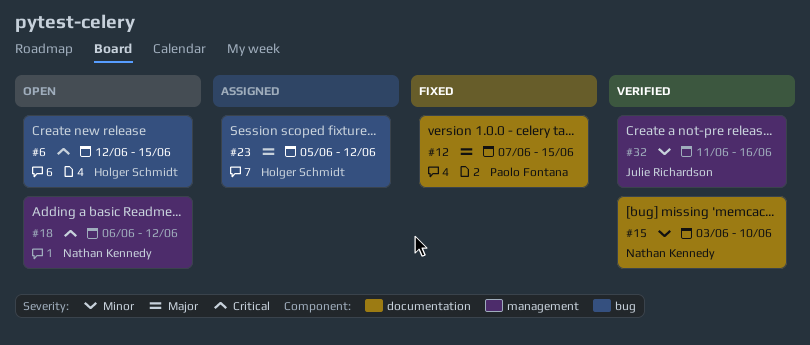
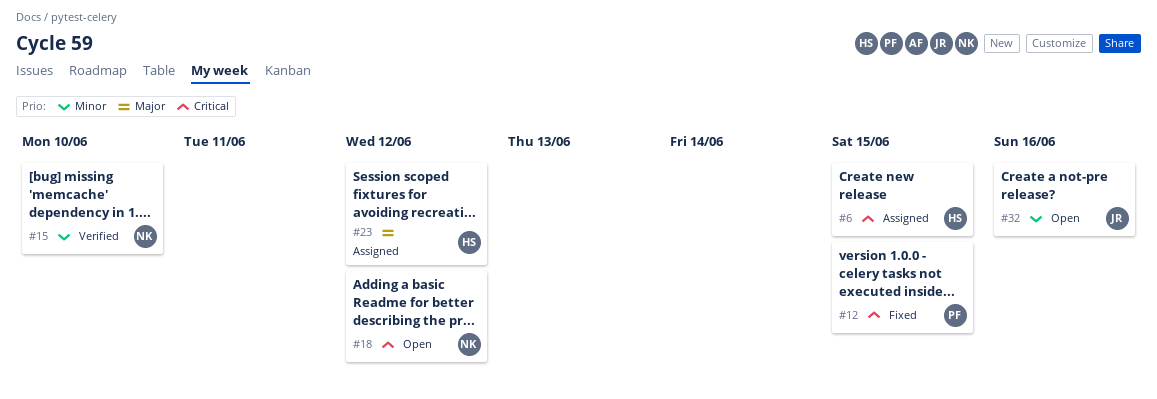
#6, status: Open -> Assigned
#12, priority: Major -> Critical
#32, status: Verified -> Open

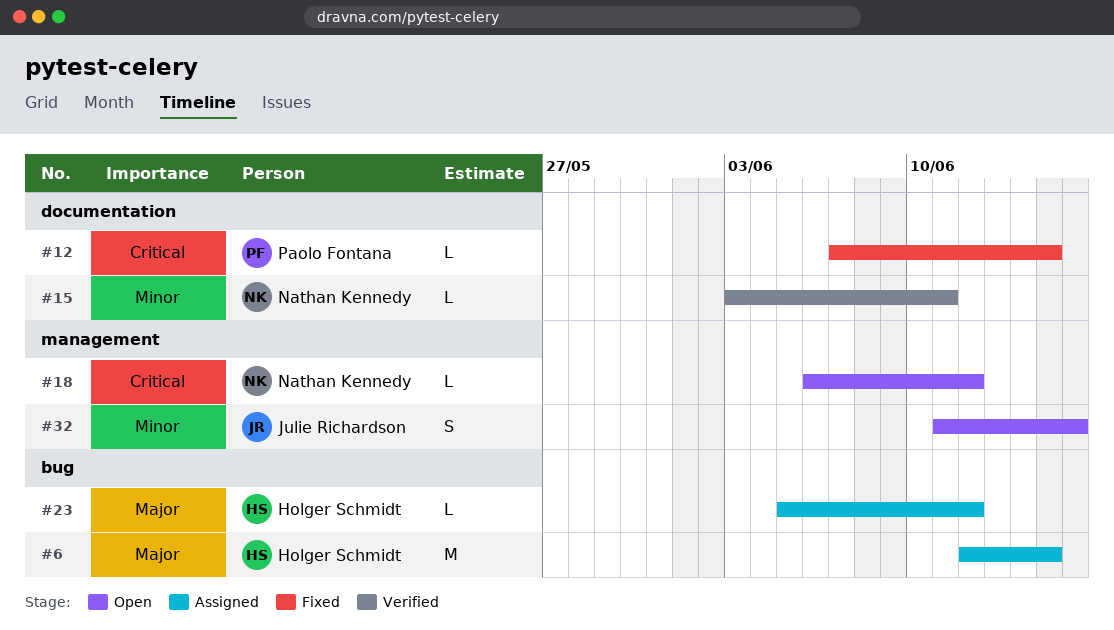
#6, priority: Critical -> Major
#15, due: Jun 10 -> Jun 11

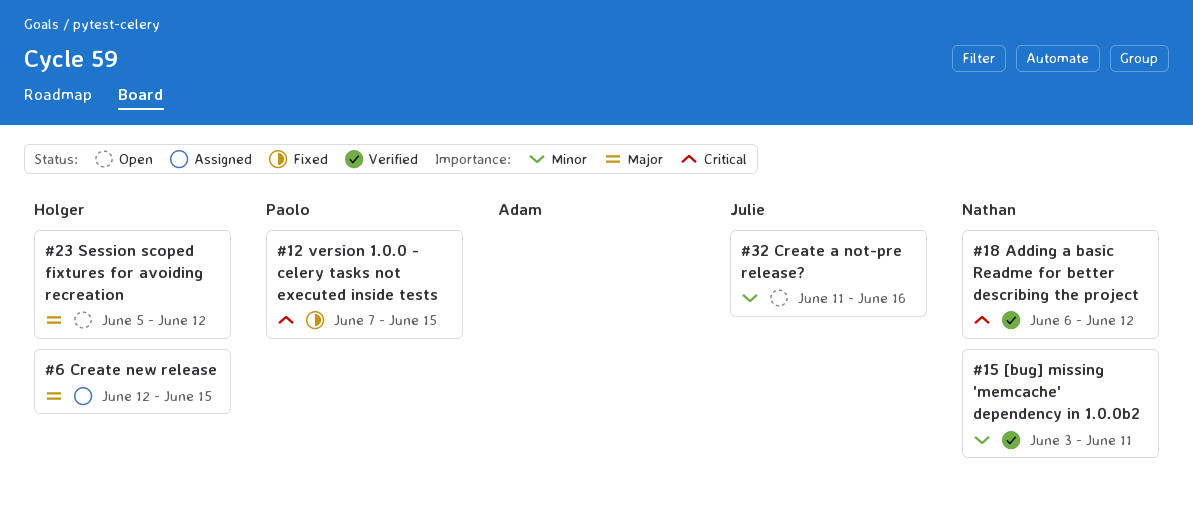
#18, status: Open -> Verified
#23, status: Assigned -> Open

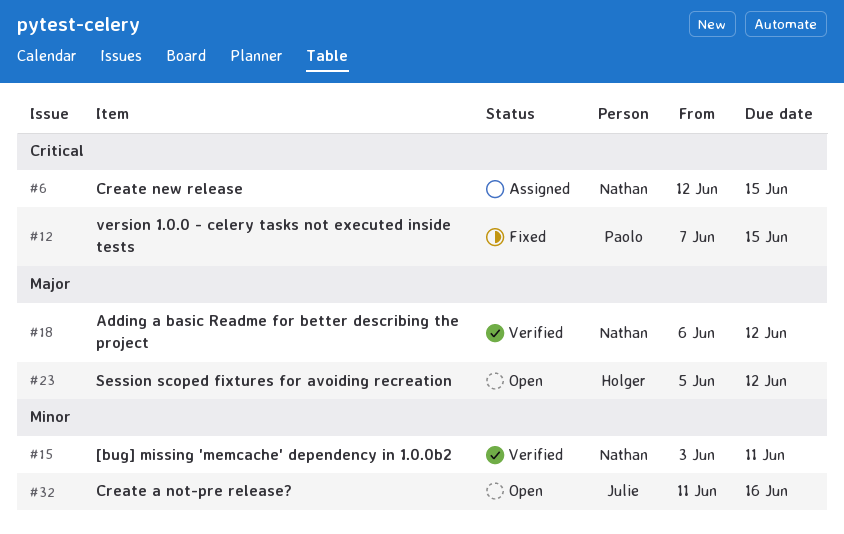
#6, owner: Holger -> Nathan
#6, priority: Major -> Critical
#18, priority: Critical -> Major

